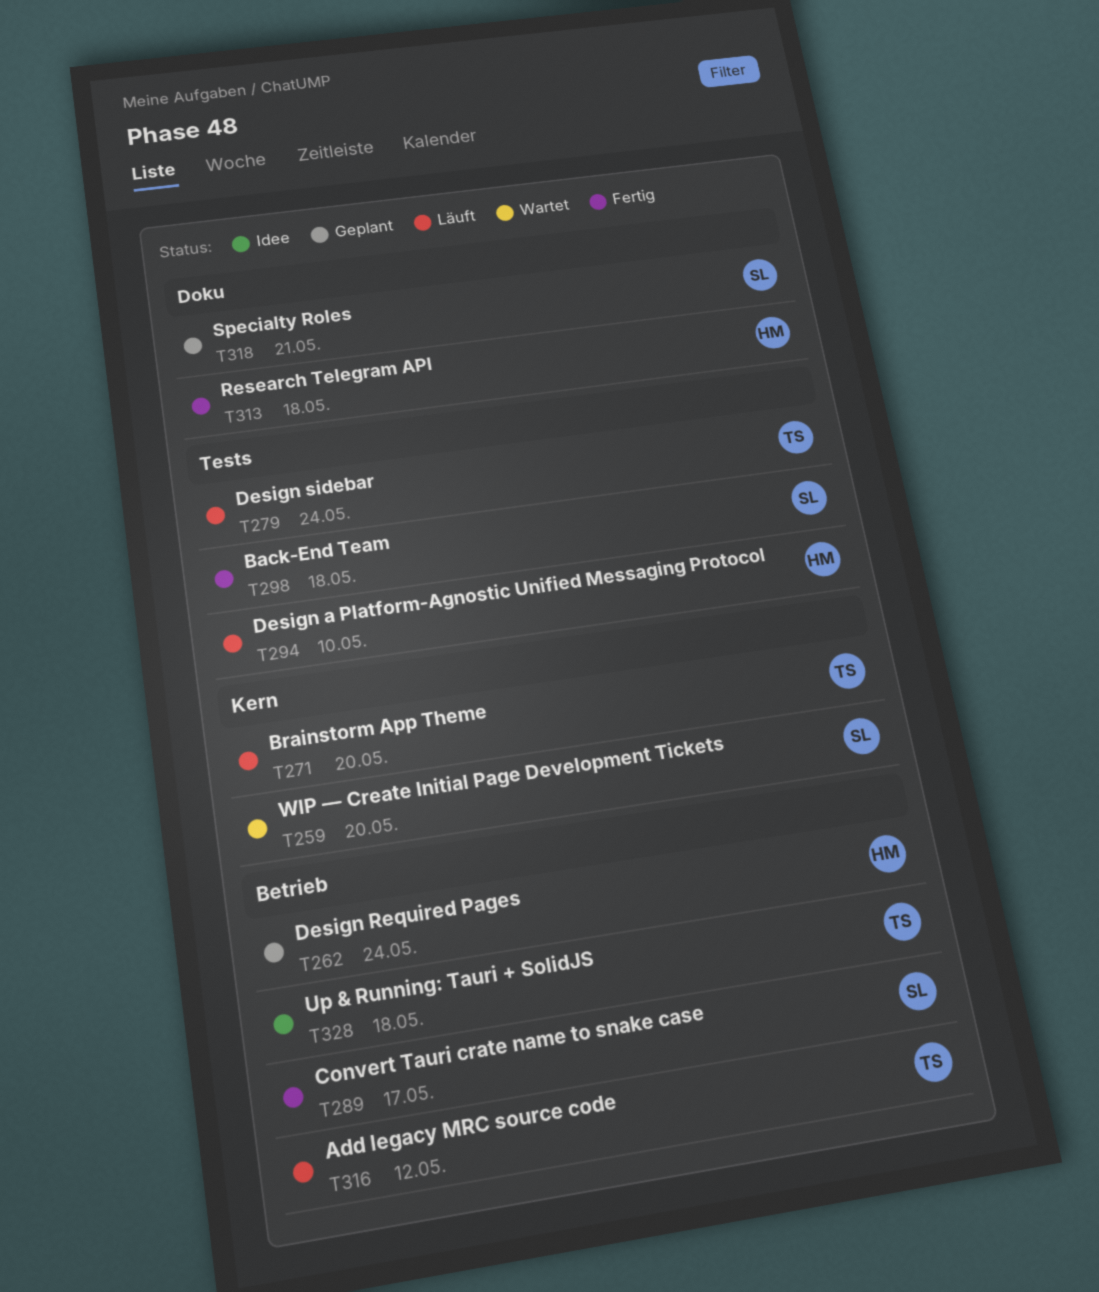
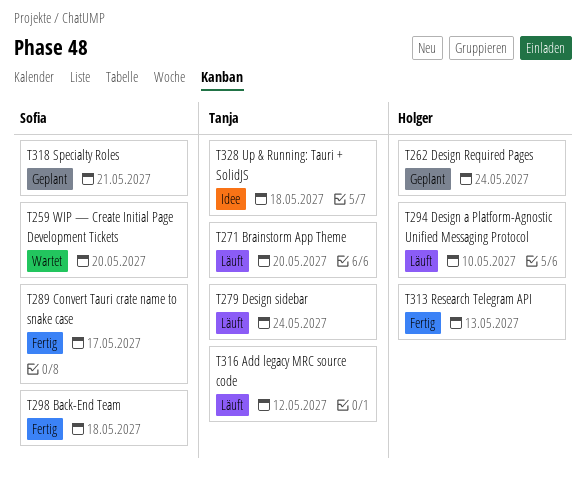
T313, due: May 18 -> May 13

